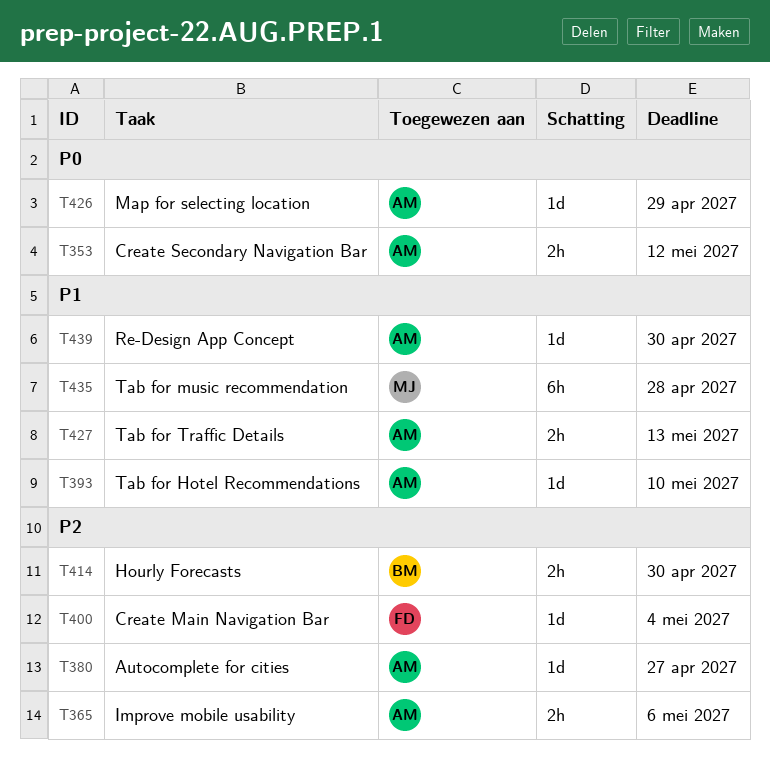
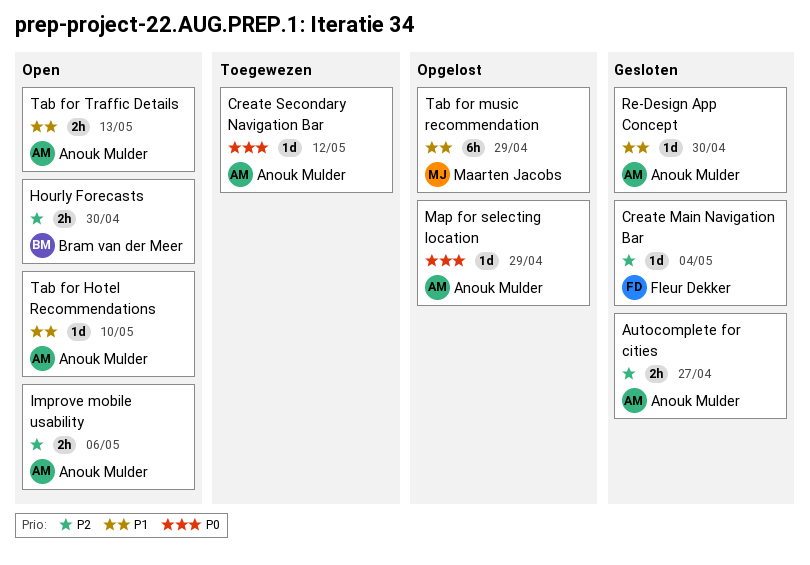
Autocomplete for cities, estimate: 1d -> 2h
Create Secondary Navigation Bar, estimate: 2h -> 1d
Tab for music recommendation, due: Apr 28 -> Apr 29

